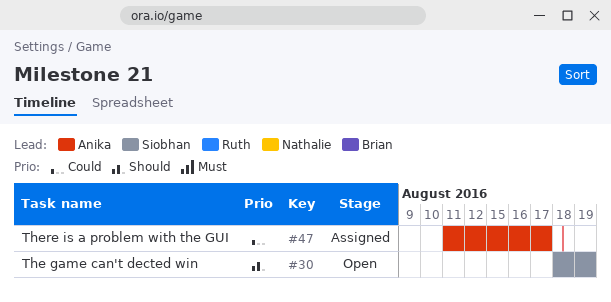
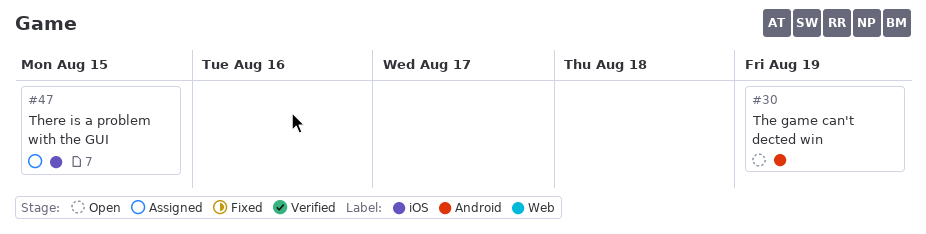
#47, due: Aug 17 -> Aug 15

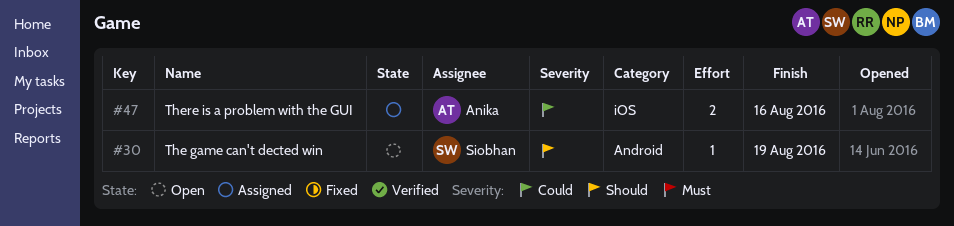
#47, due: Aug 15 -> Aug 16

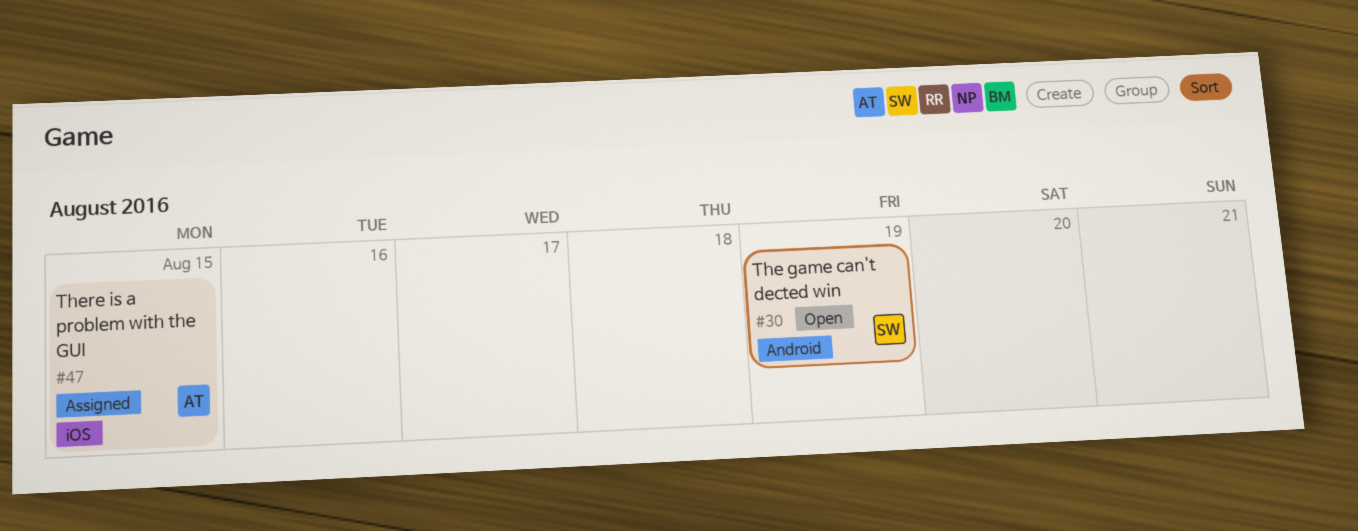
#47, due: Aug 16 -> Aug 15

